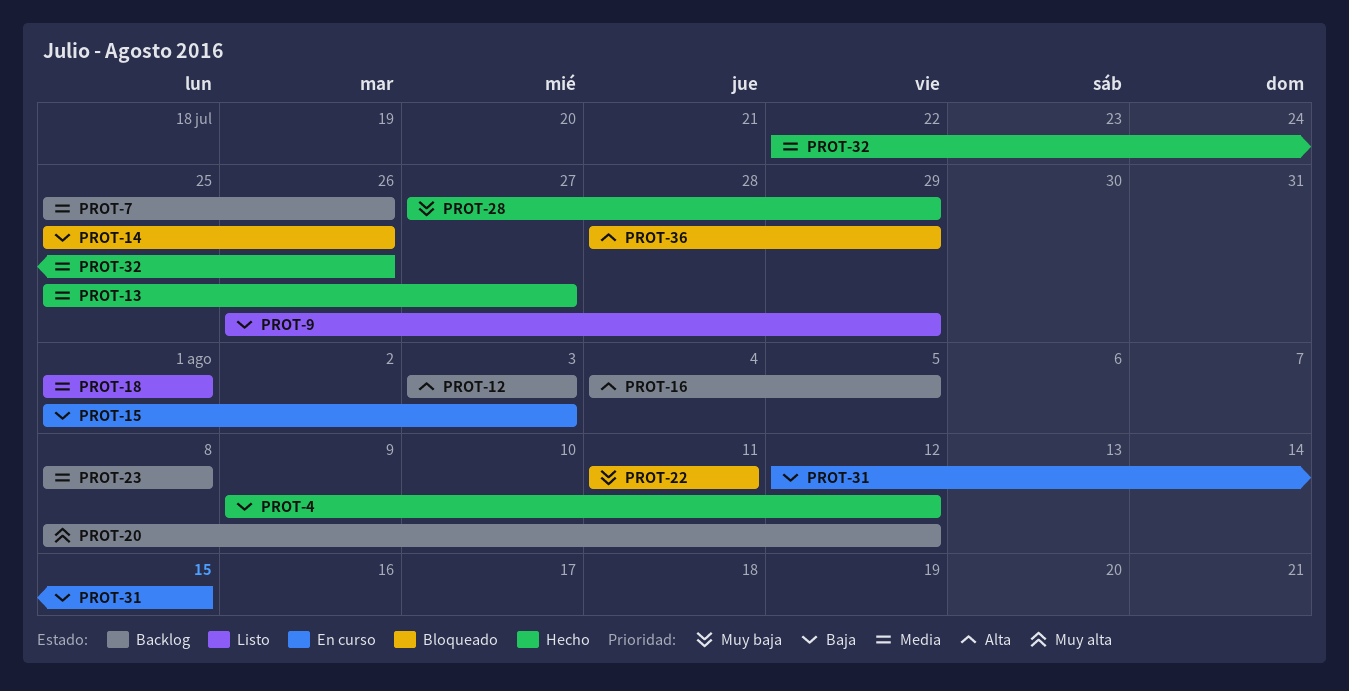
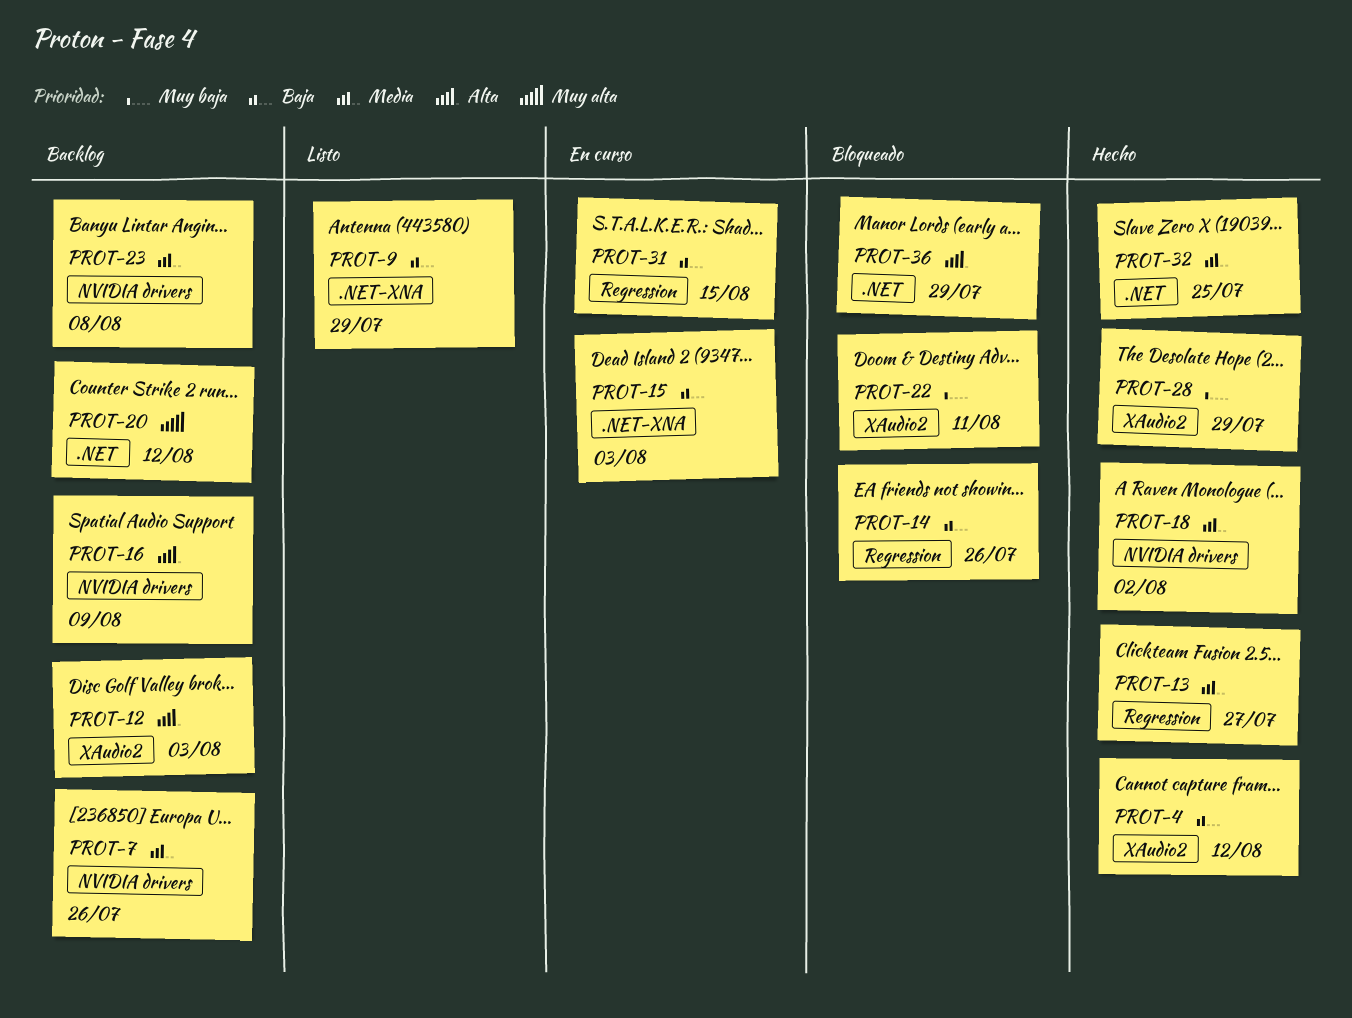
PROT-16, due: Aug 5 -> Aug 9
PROT-18, status: Listo -> Hecho
PROT-18, due: Aug 1 -> Aug 2
PROT-32, due: Jul 26 -> Jul 25

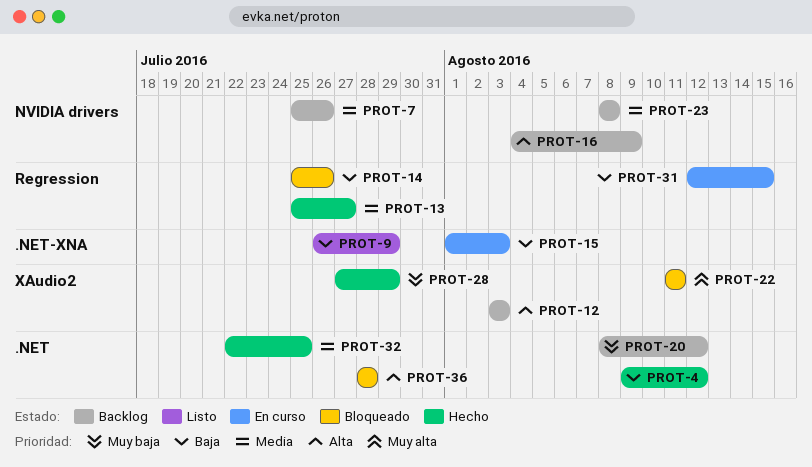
PROT-4, label: XAudio2 -> .NET
PROT-18: present -> none
PROT-20, priority: Muy alta -> Muy baja
PROT-22, priority: Muy baja -> Muy alta
PROT-36, due: Jul 29 -> Jul 28

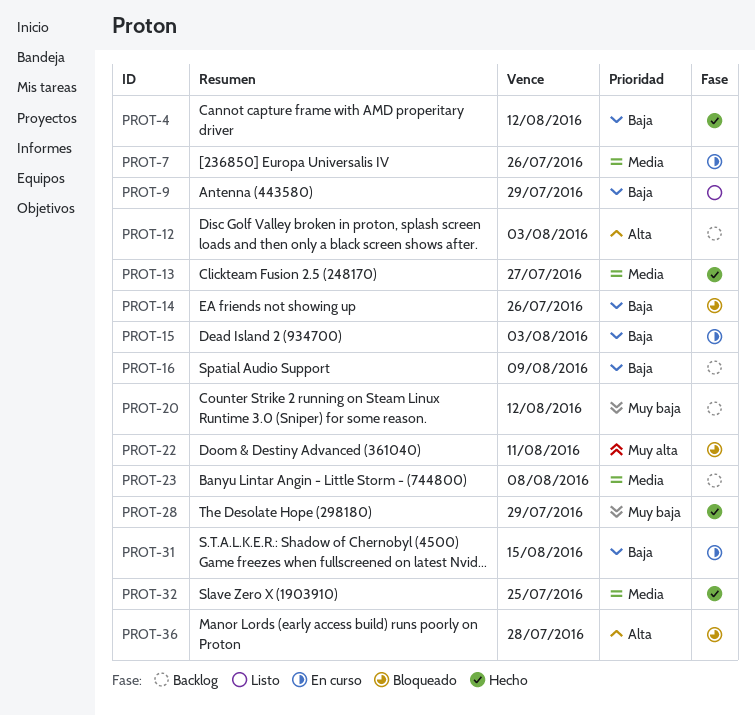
PROT-7, status: Backlog -> En curso
PROT-16, priority: Alta -> Baja

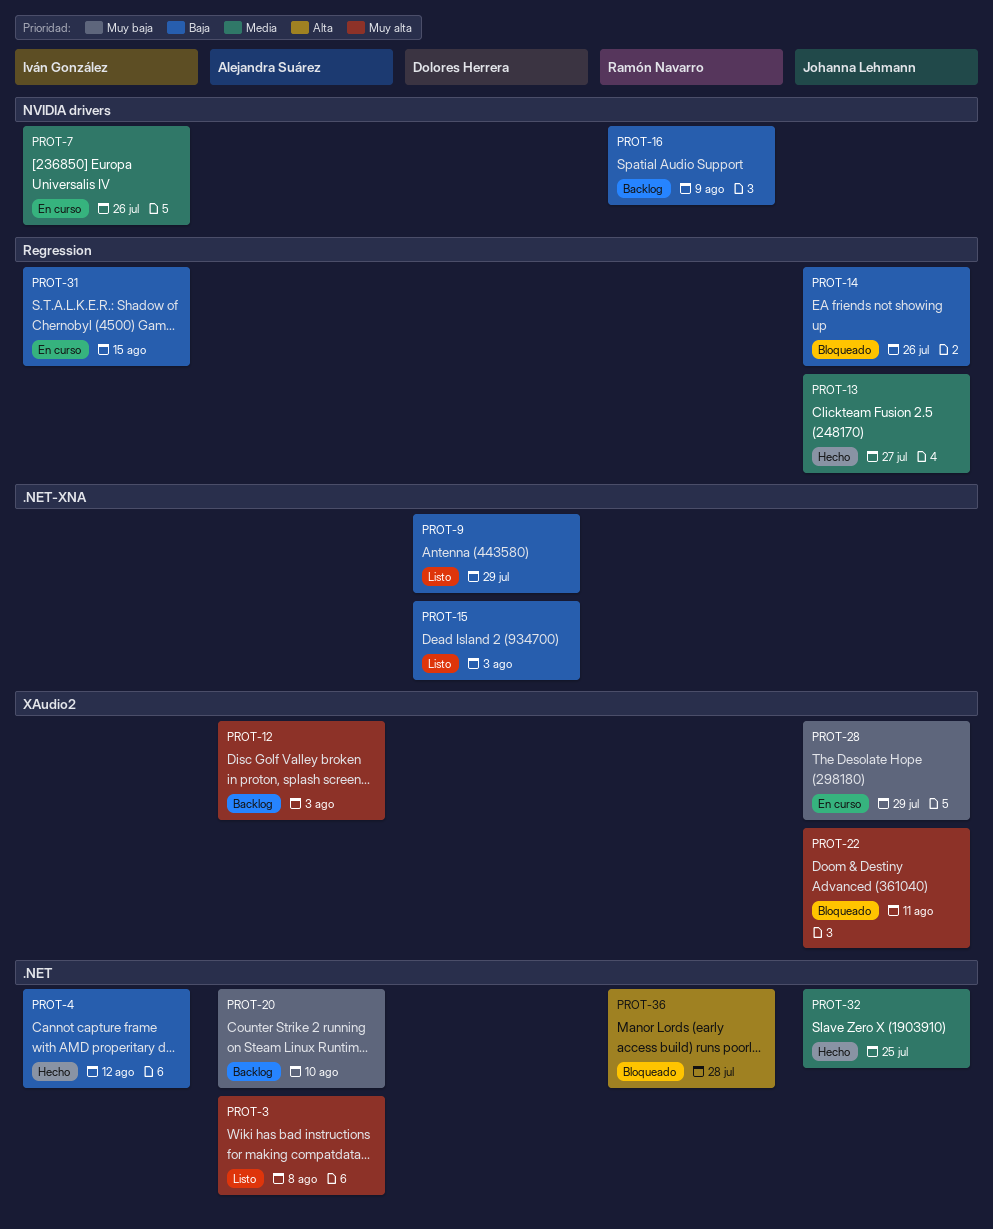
PROT-3: none -> present
PROT-12, priority: Alta -> Muy alta
PROT-15, status: En curso -> Listo
PROT-20, due: Aug 12 -> Aug 10
PROT-23: present -> none
PROT-28, status: Hecho -> En curso

